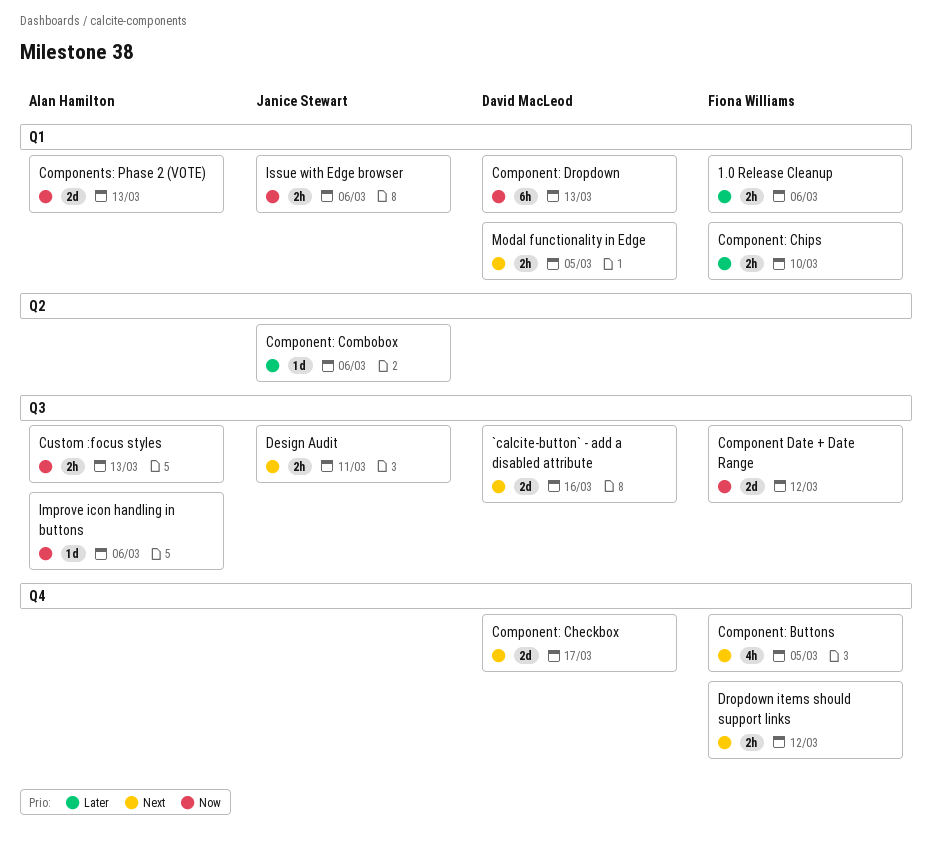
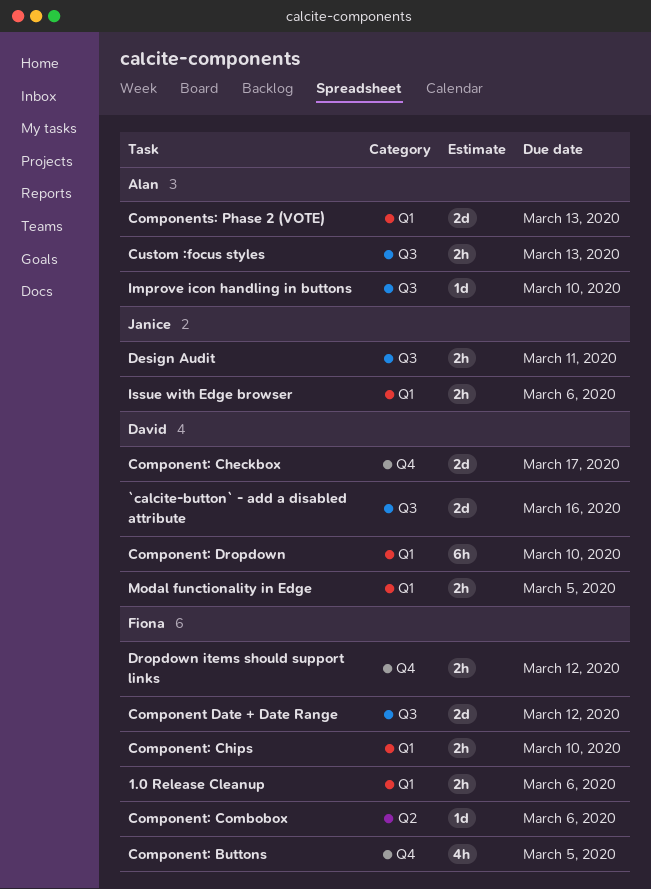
Component: Combobox, owner: Janice Stewart -> Fiona Williams
Component: Dropdown, due: Mar 13 -> Mar 10
Improve icon handling in buttons, due: Mar 6 -> Mar 10

